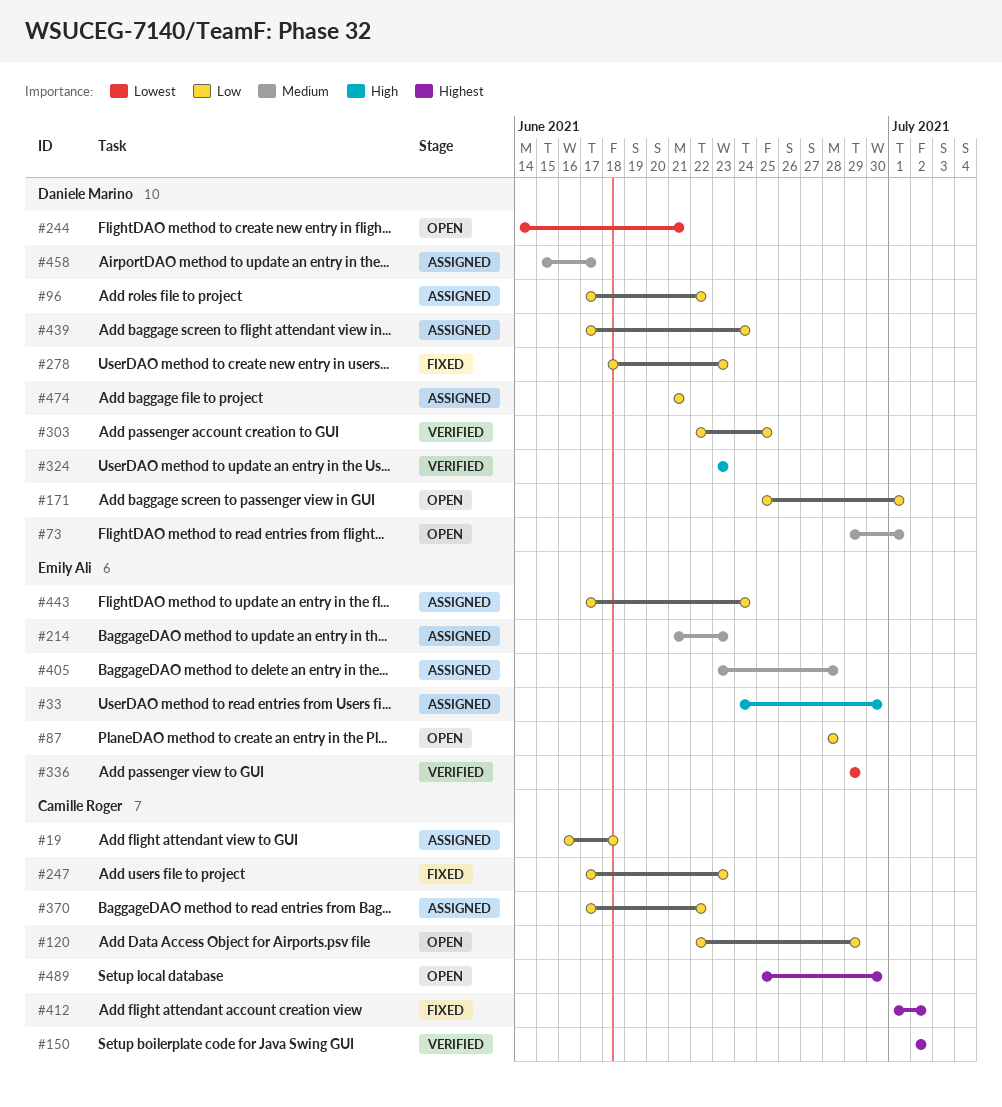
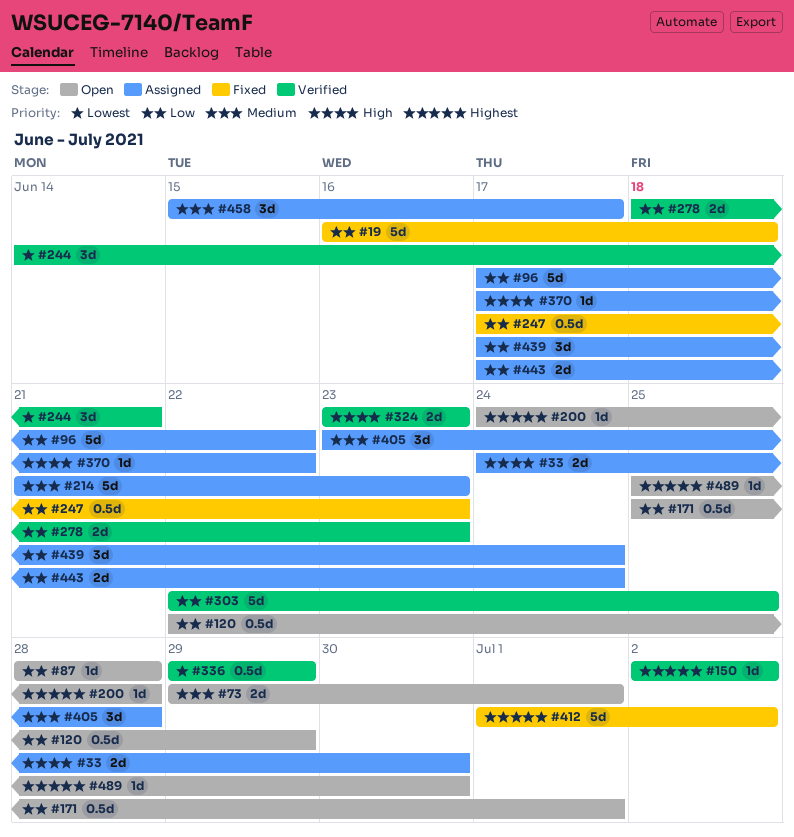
#19, status: Assigned -> Fixed
#200: none -> present
#244, status: Open -> Verified
#278, status: Fixed -> Verified
#370, priority: Low -> High
#474: present -> none

